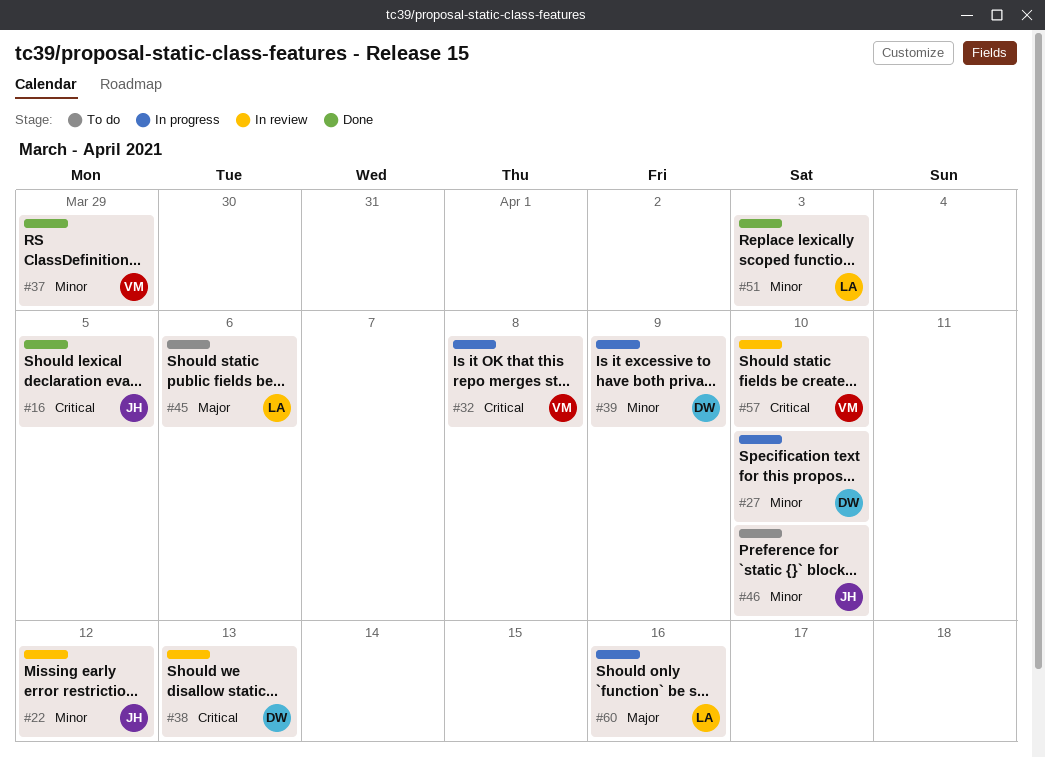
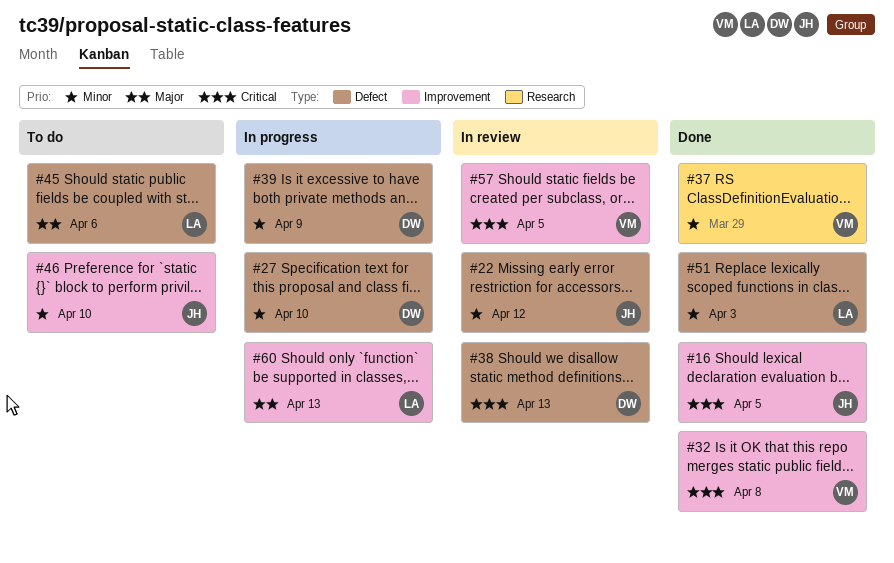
#32, status: In progress -> Done
#57, due: Apr 10 -> Apr 5
#60, due: Apr 16 -> Apr 13

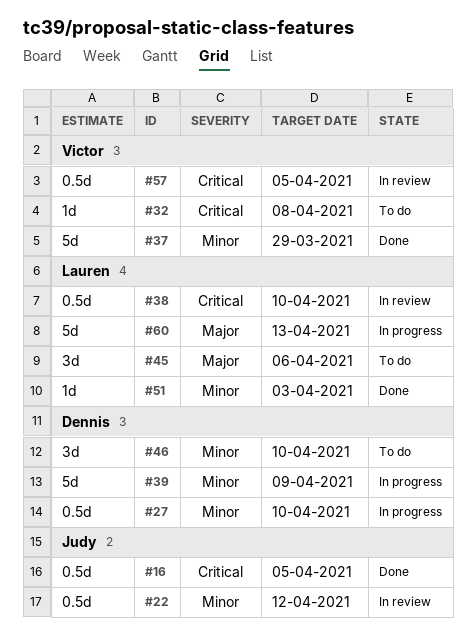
#32, status: Done -> To do
#38, owner: Dennis -> Lauren
#38, due: Apr 13 -> Apr 10
#46, owner: Judy -> Dennis

